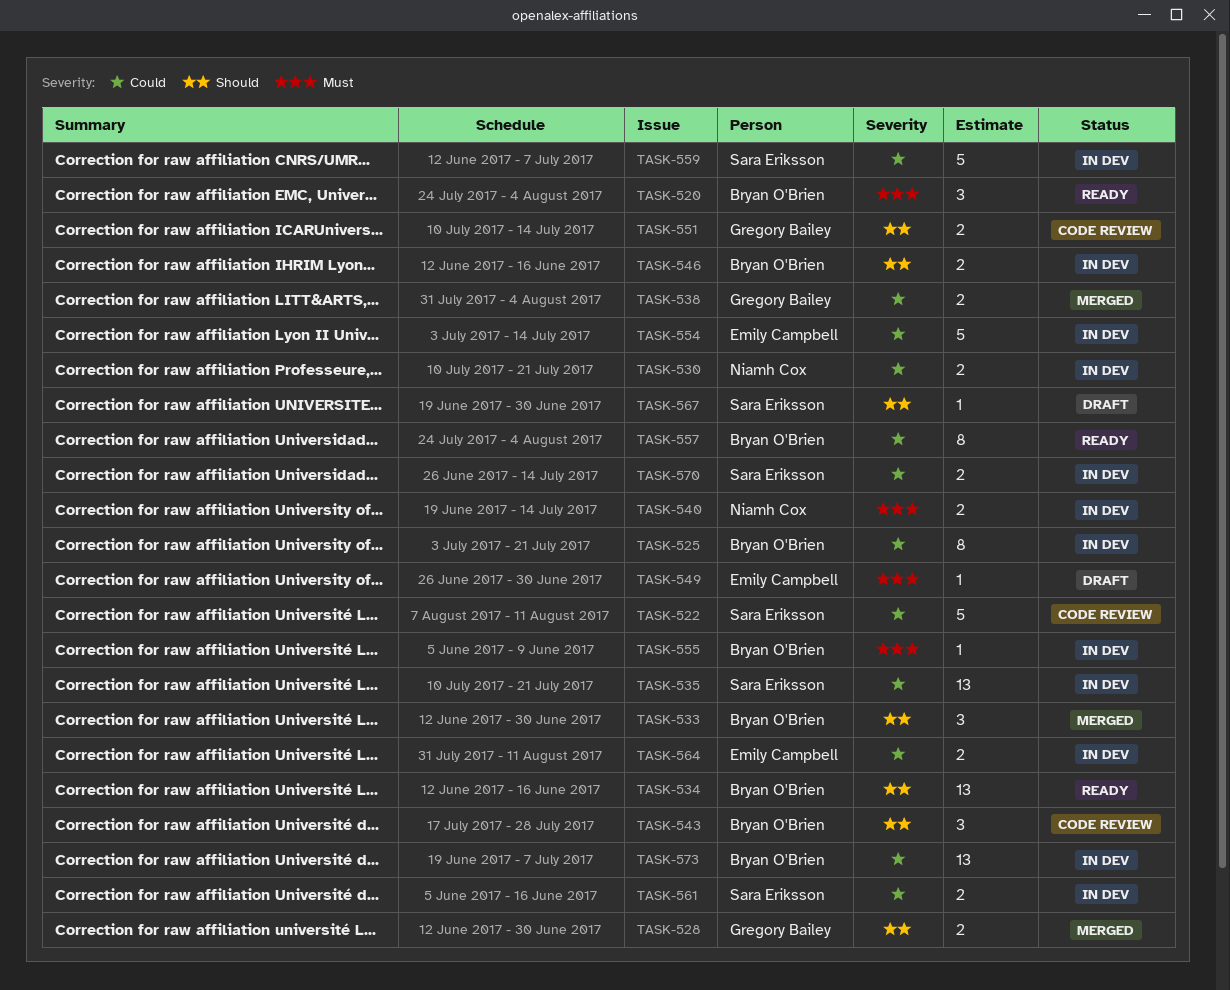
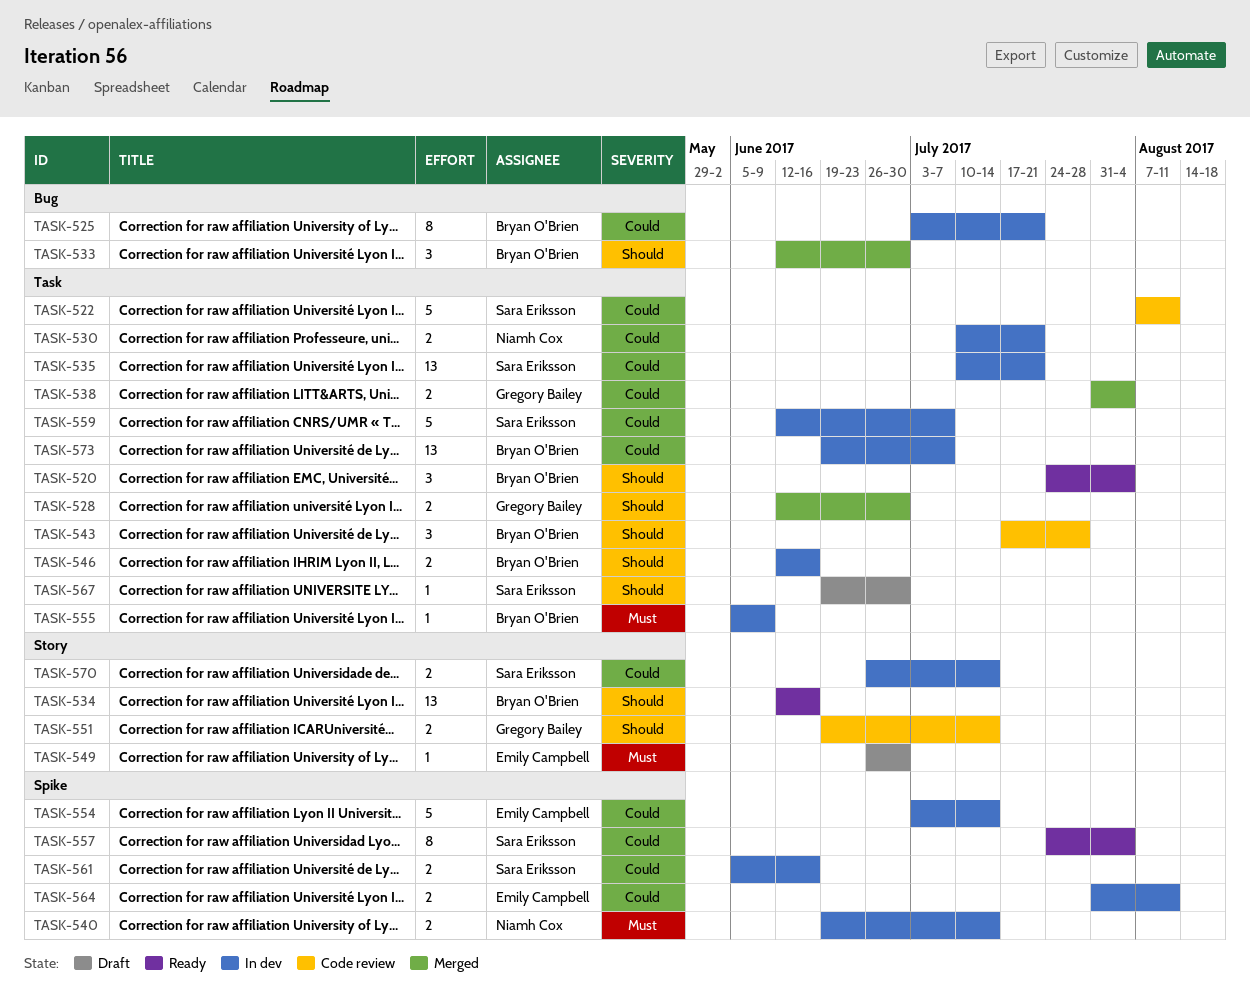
TASK-520, priority: Must -> Should
TASK-551, start: Jul 10 -> Jun 19
TASK-557, owner: Bryan O'Brien -> Sara Eriksson

